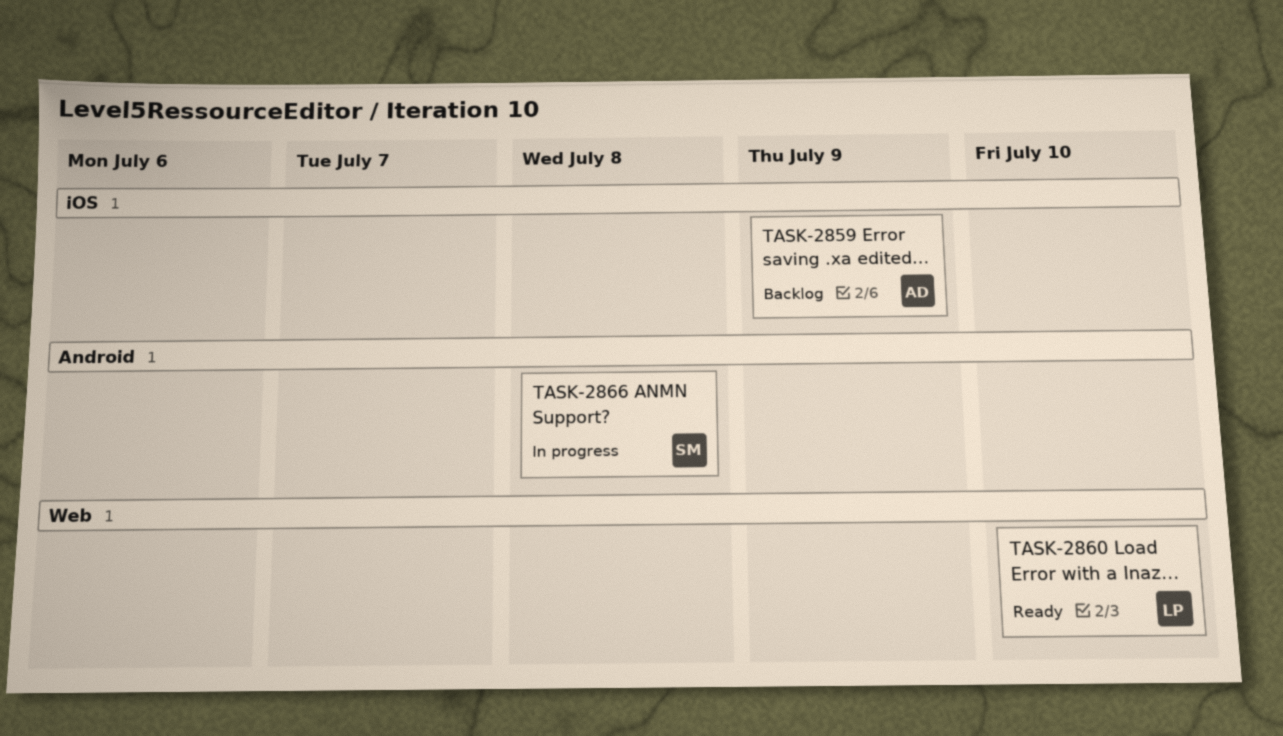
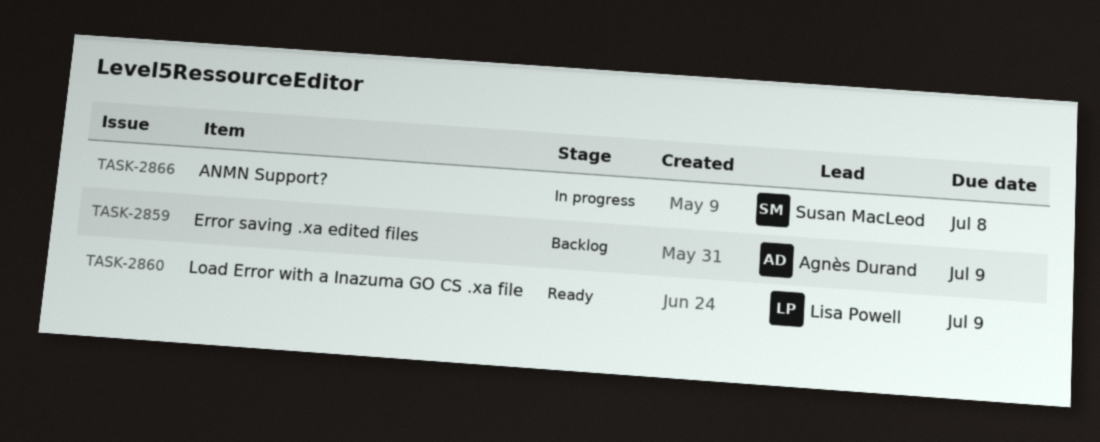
TASK-2860, due: Jul 10 -> Jul 9

